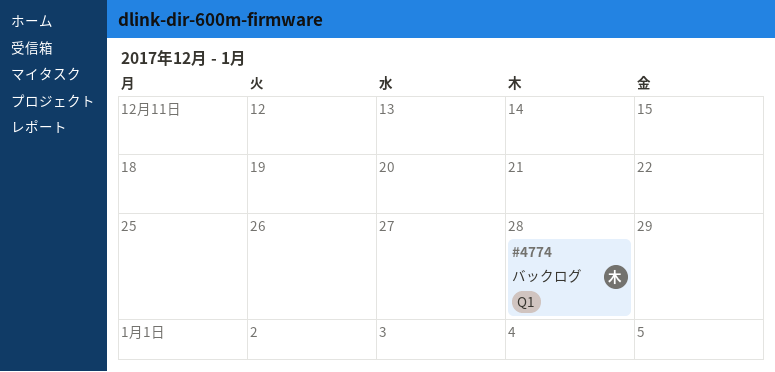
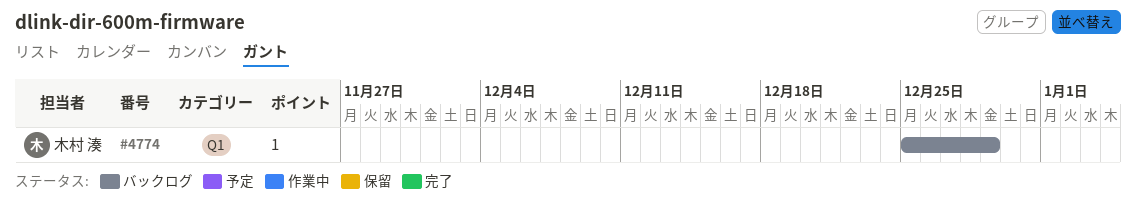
#4774, due: Dec 28 -> Dec 29

